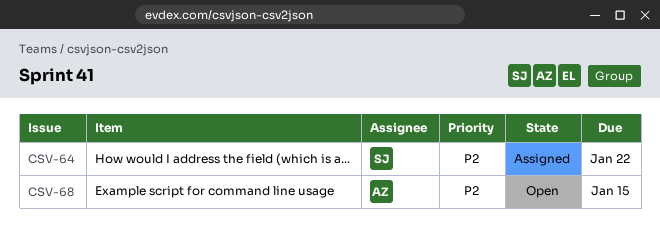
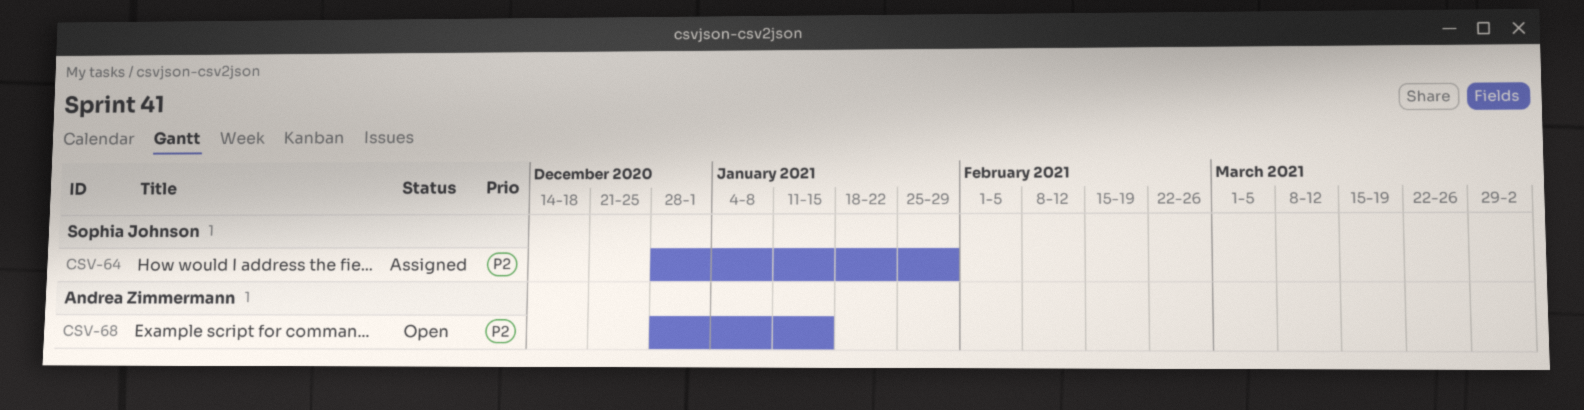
CSV-64, due: Jan 22 -> Jan 29

